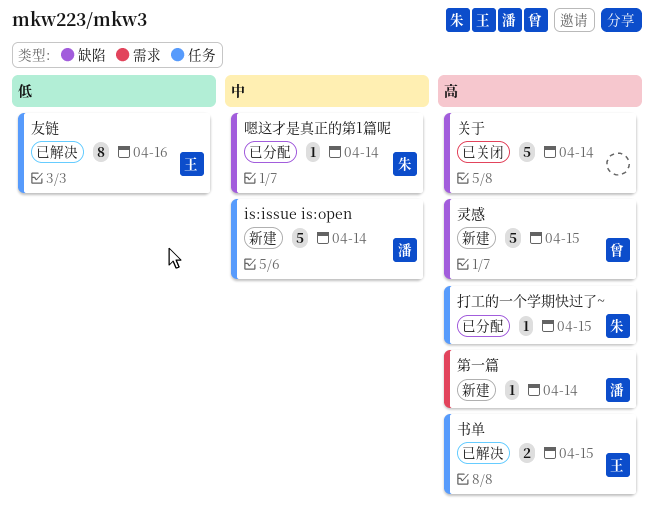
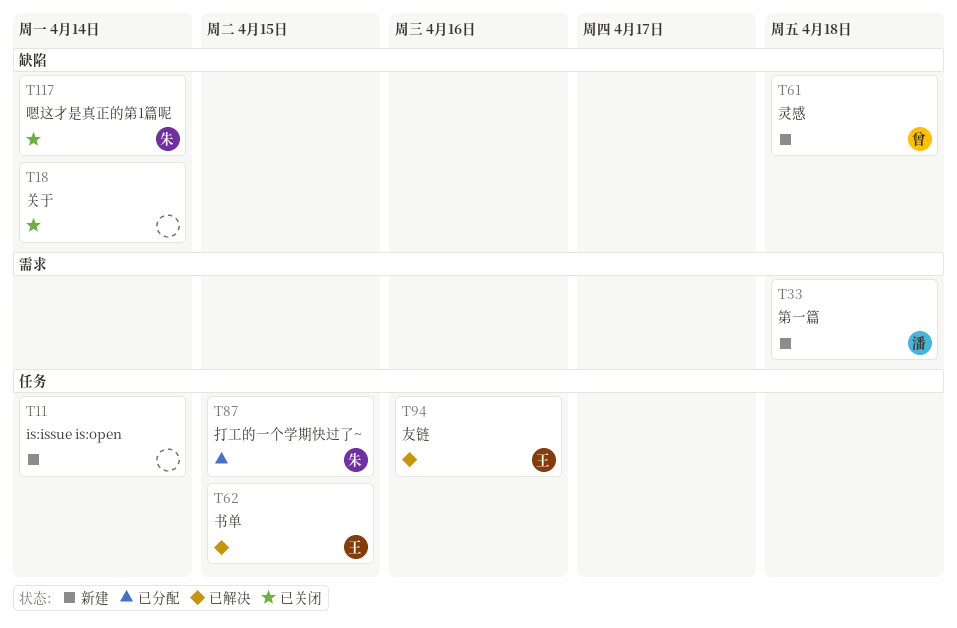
is:issue is:open, owner: 潘 -> none
嗯这才是真正的第1篇呢, status: 已分配 -> 已关闭
灵感, due: Apr 15 -> Apr 18
第一篇, due: Apr 14 -> Apr 18

